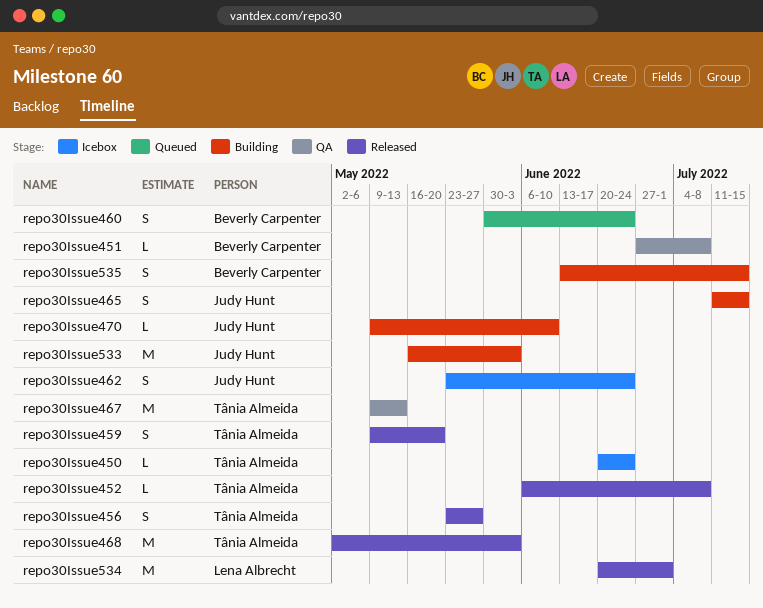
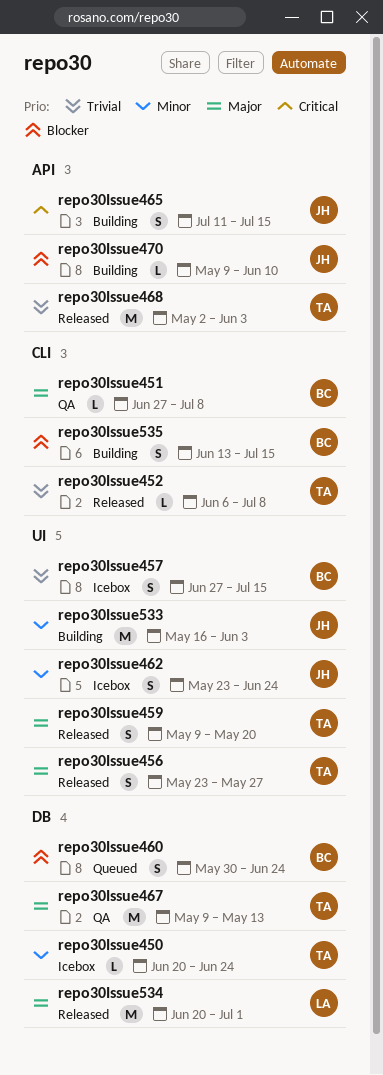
repo30Issue457: none -> present

